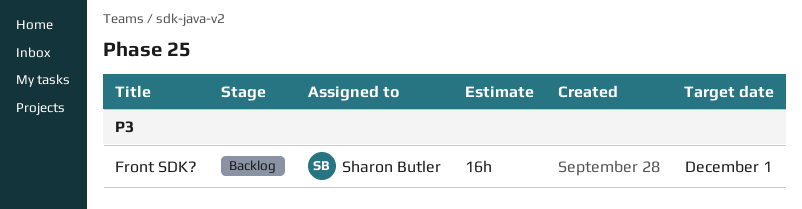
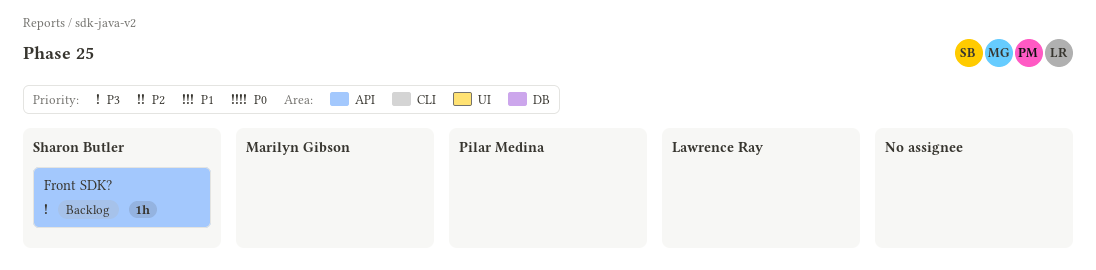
Front SDK?, estimate: 16h -> 1h

